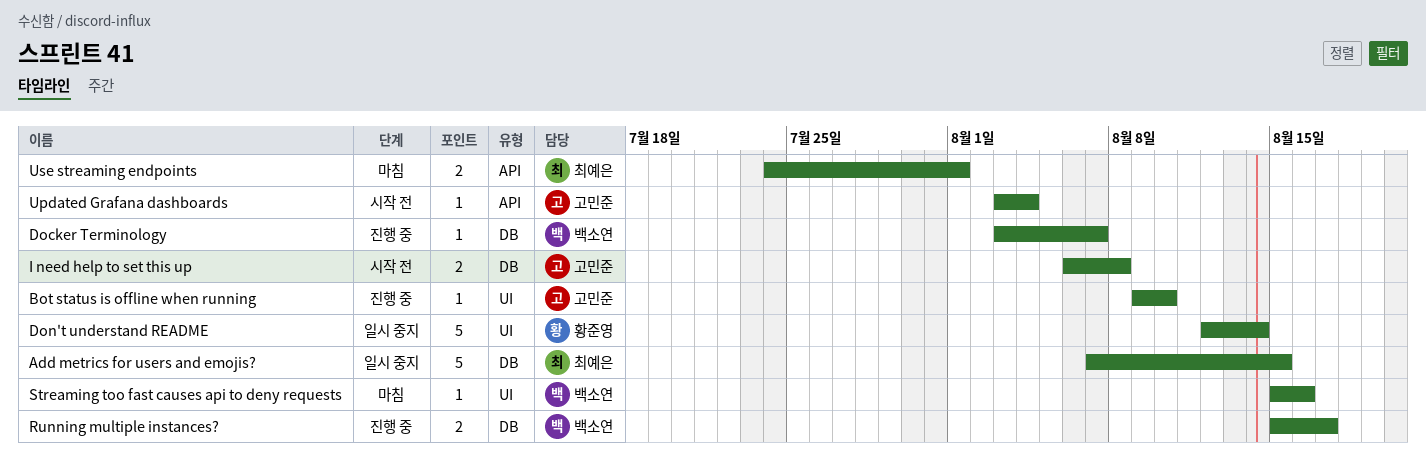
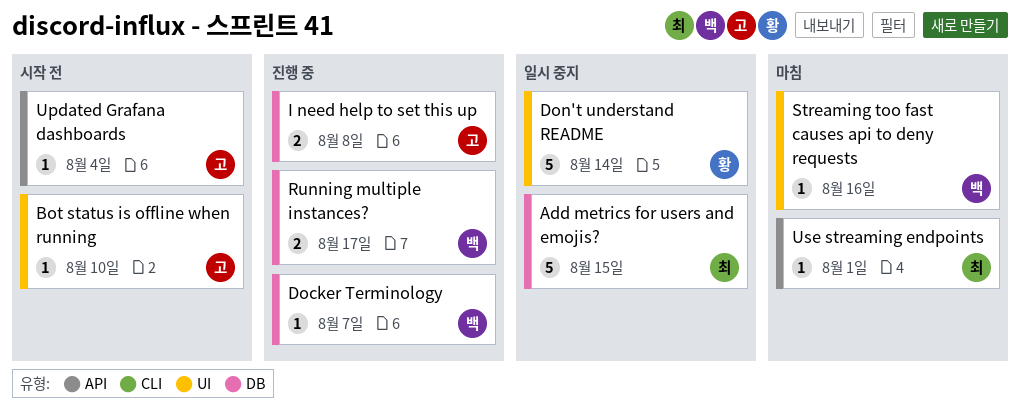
Bot status is offline when running, status: 진행 중 -> 시작 전
I need help to set this up, status: 시작 전 -> 진행 중
Use streaming endpoints, estimate: 2 -> 1

